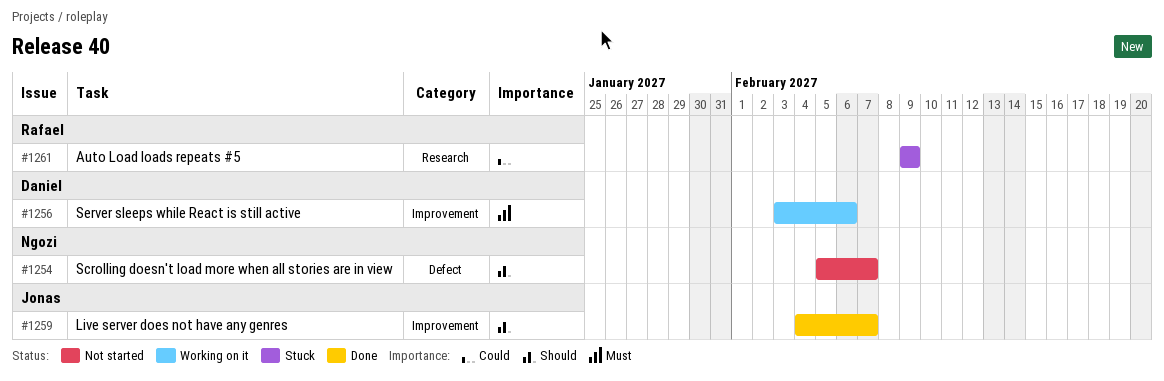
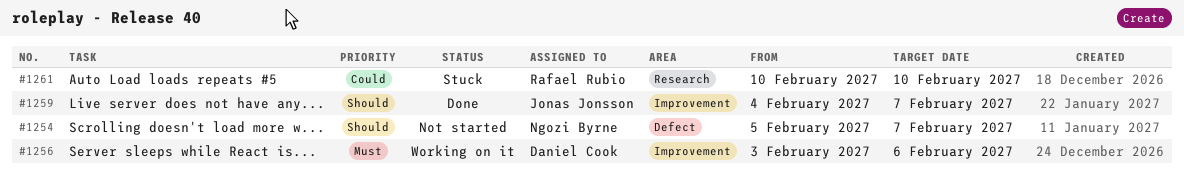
#1261, start: Feb 9 -> Feb 10
#1261, due: Feb 9 -> Feb 10

